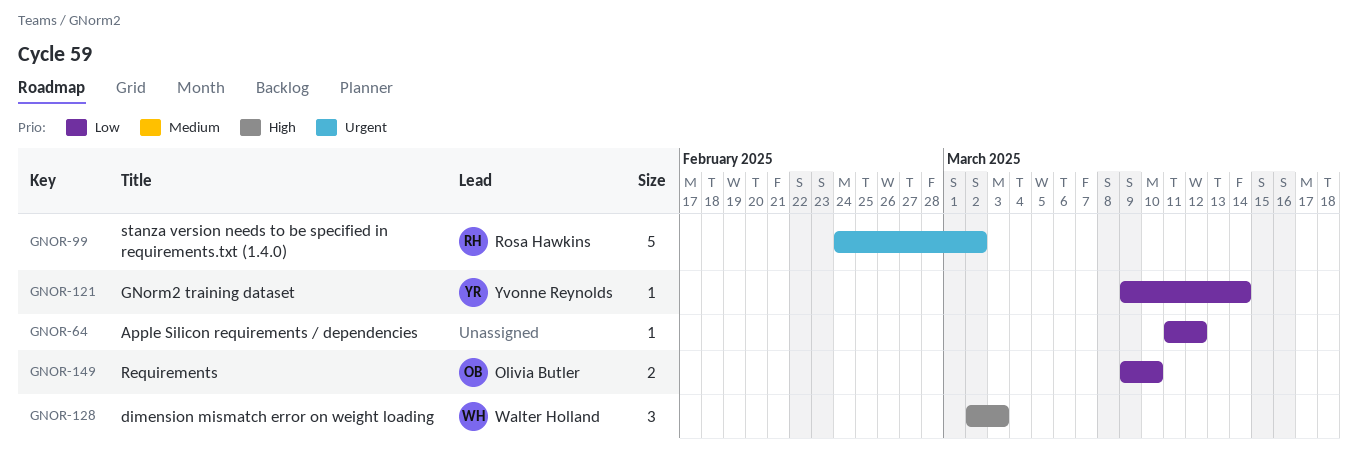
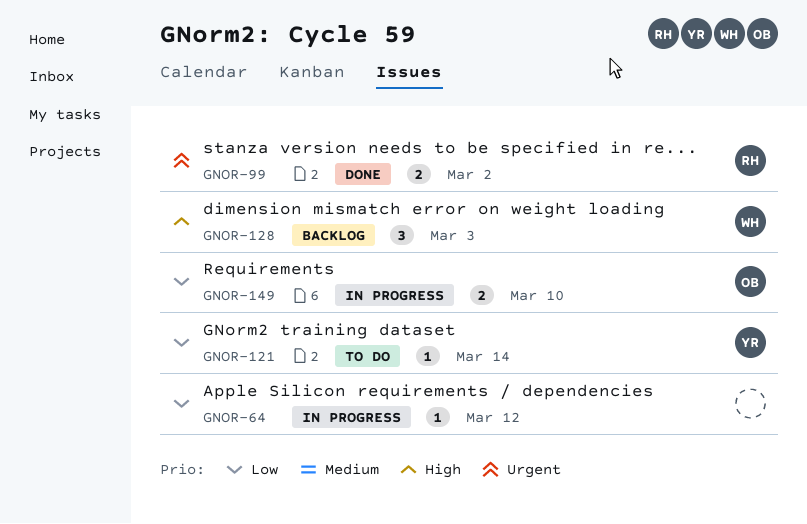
GNOR-99, estimate: 5 -> 2

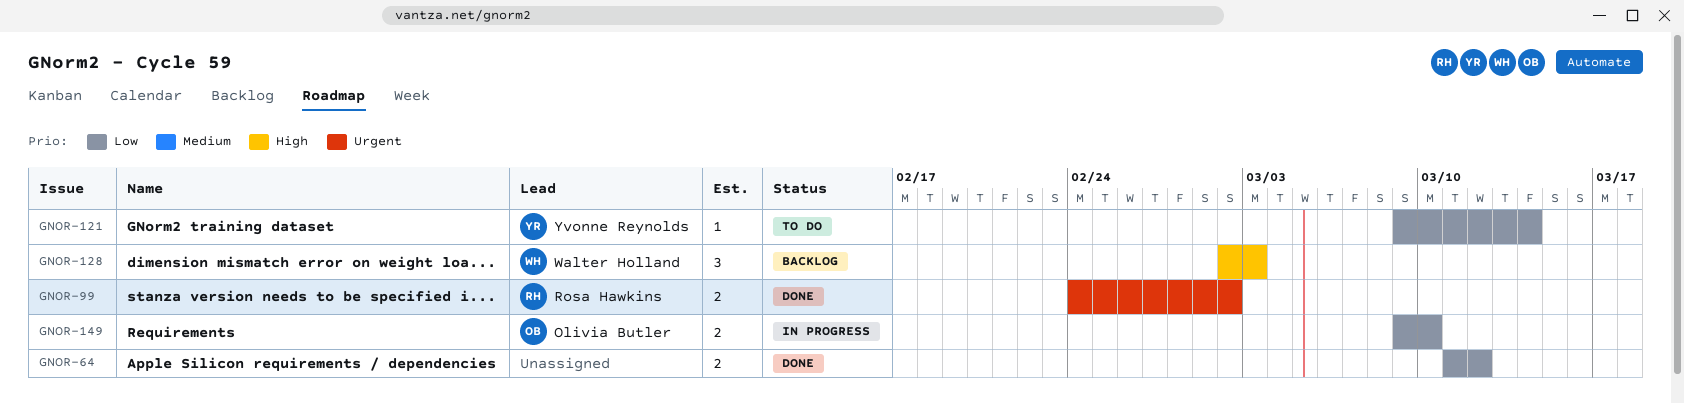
GNOR-64, status: In progress -> Done
GNOR-64, estimate: 1 -> 2

